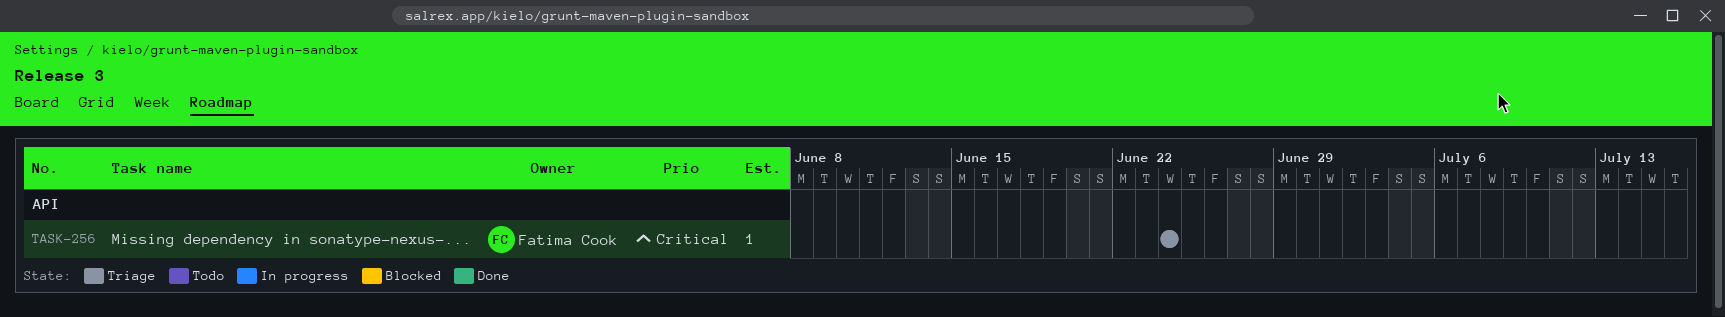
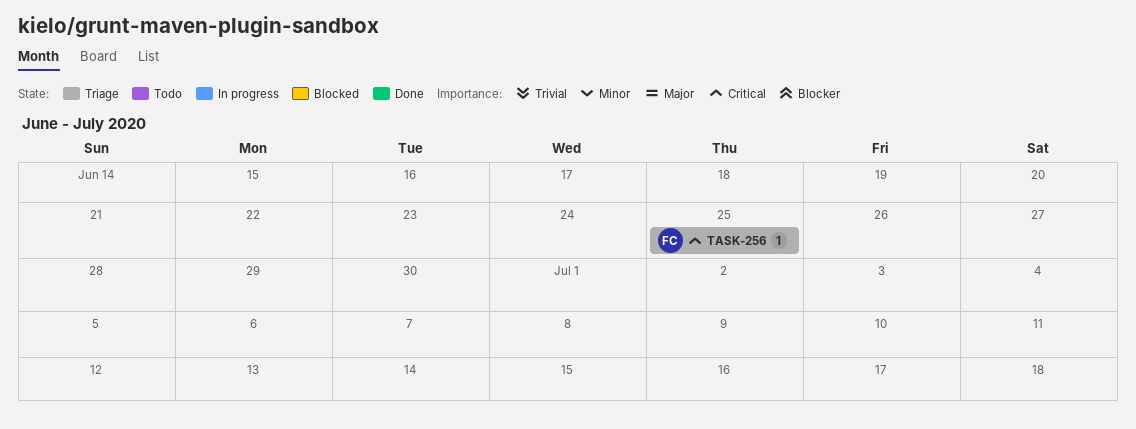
TASK-256, start: Jun 24 -> Jun 25
TASK-256, due: Jun 24 -> Jun 25

